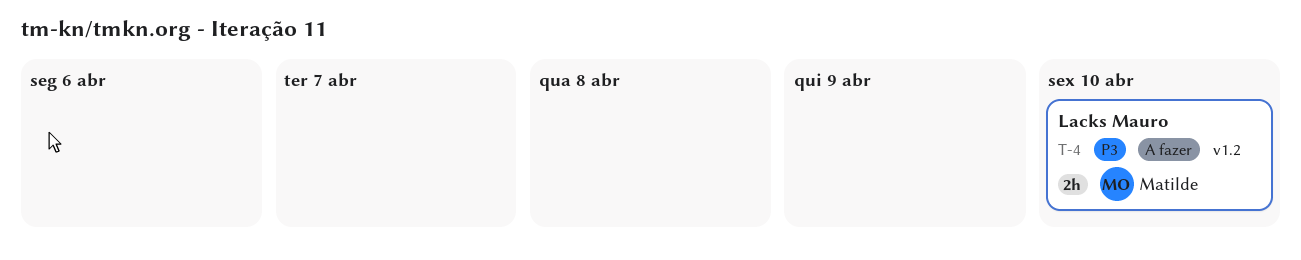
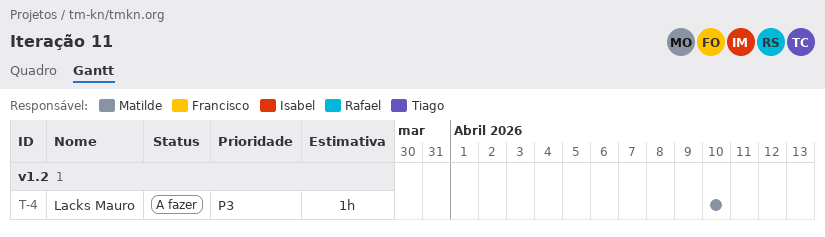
T-4, estimate: 2h -> 1h

